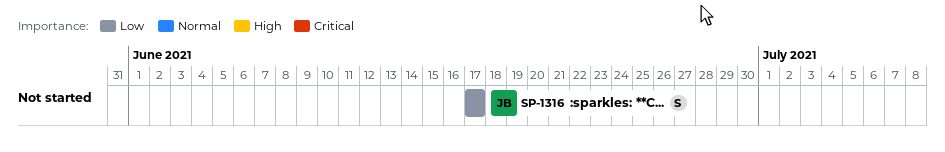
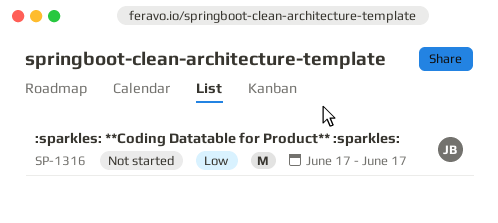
SP-1316, estimate: S -> M

